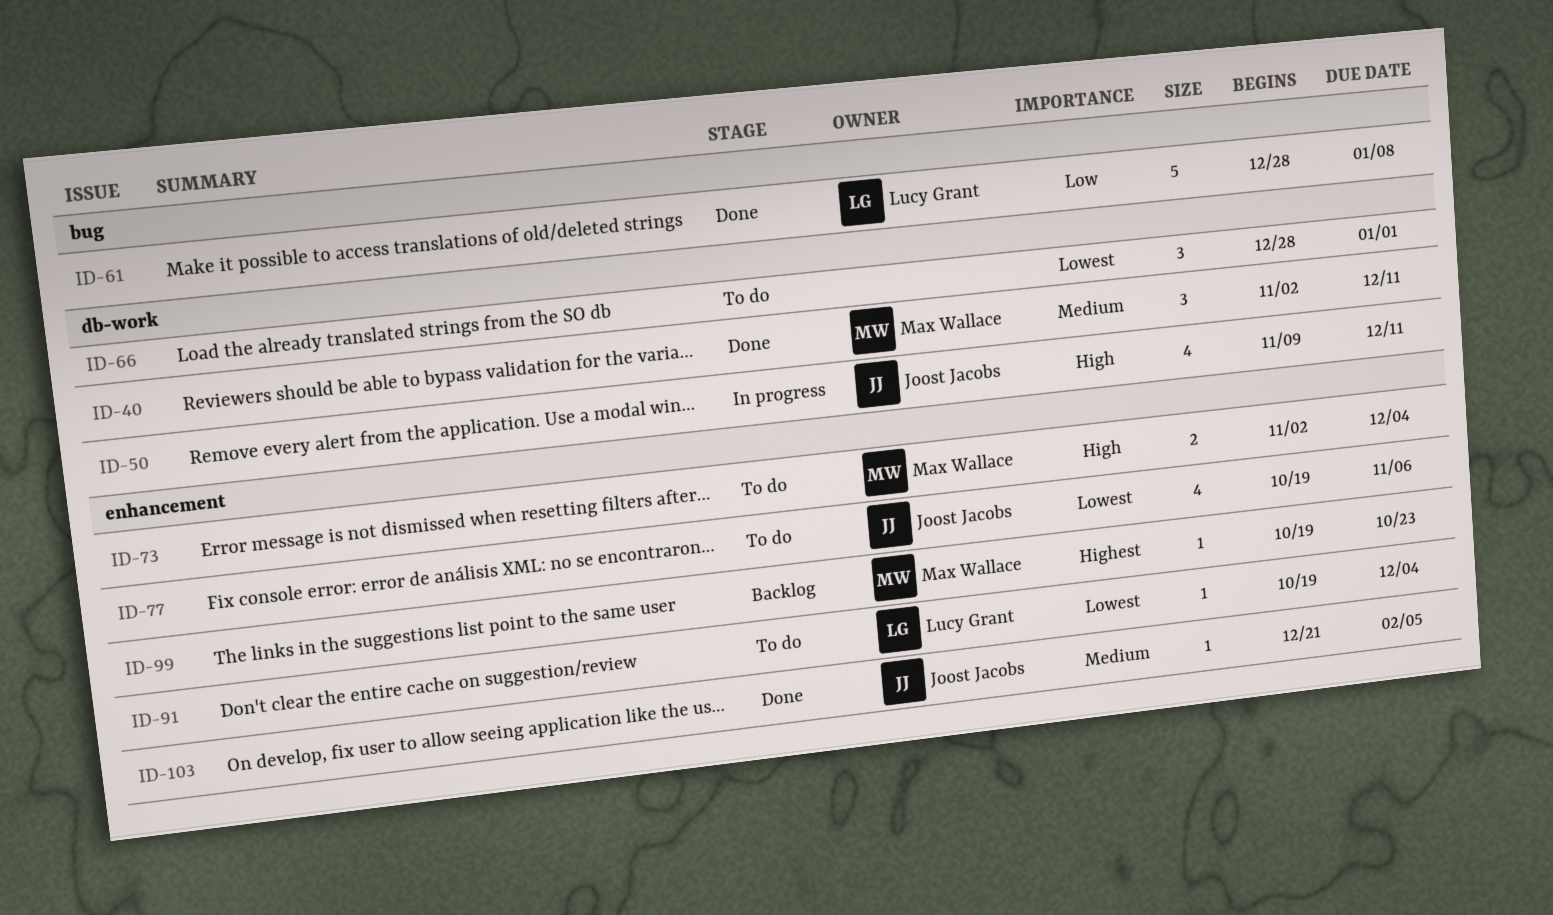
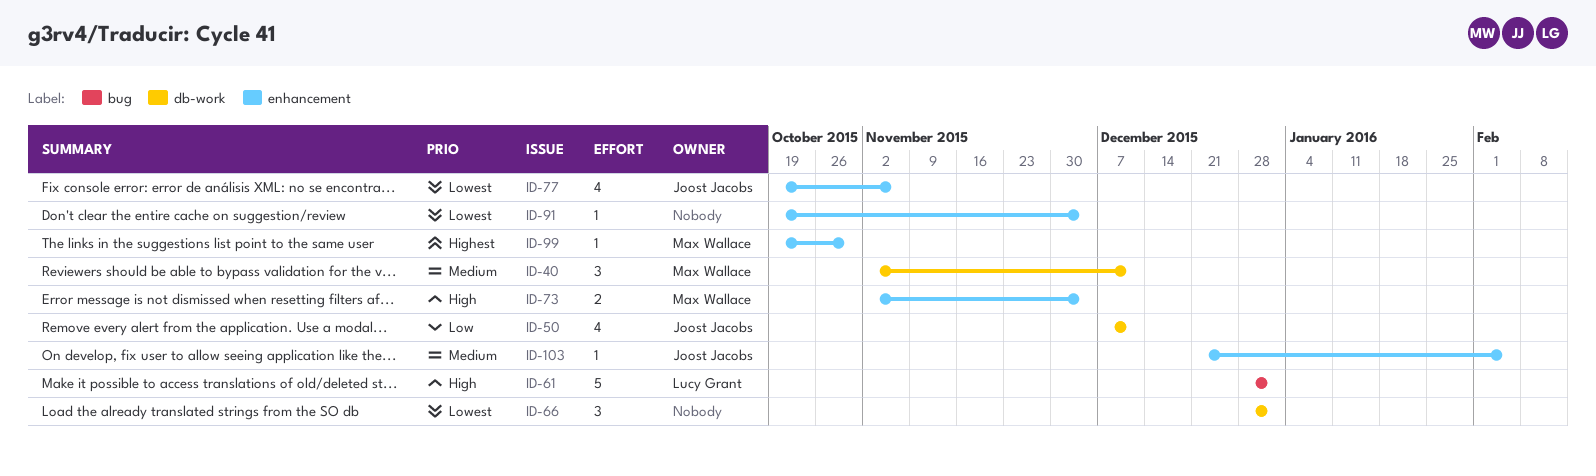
ID-50, priority: High -> Low
ID-50, start: Nov 9 -> Dec 7
ID-61, priority: Low -> High
ID-61, due: Jan 8 -> Jan 1
ID-91, owner: Lucy Grant -> none
ID-99, due: Oct 23 -> Oct 30

